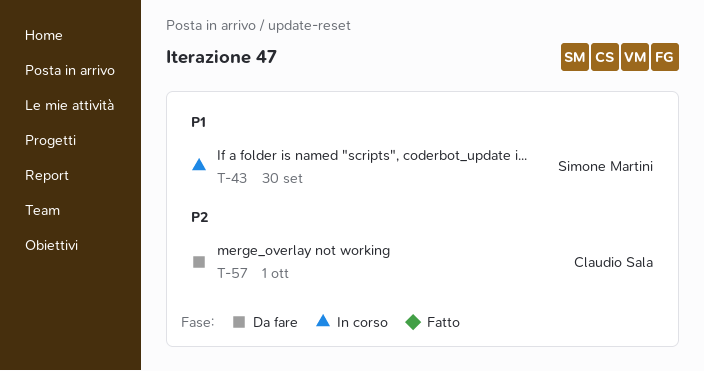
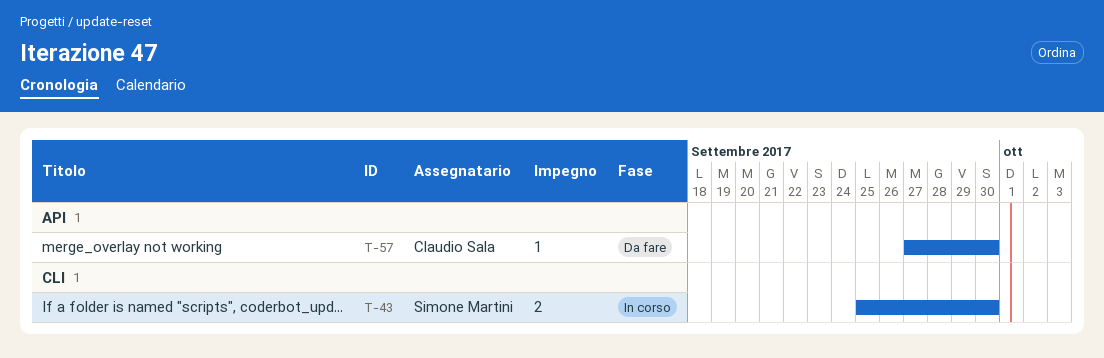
T-57, due: Oct 1 -> Sep 30

